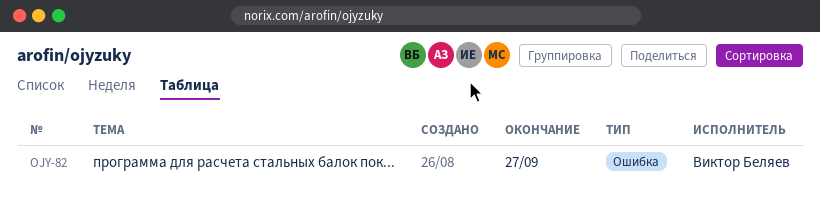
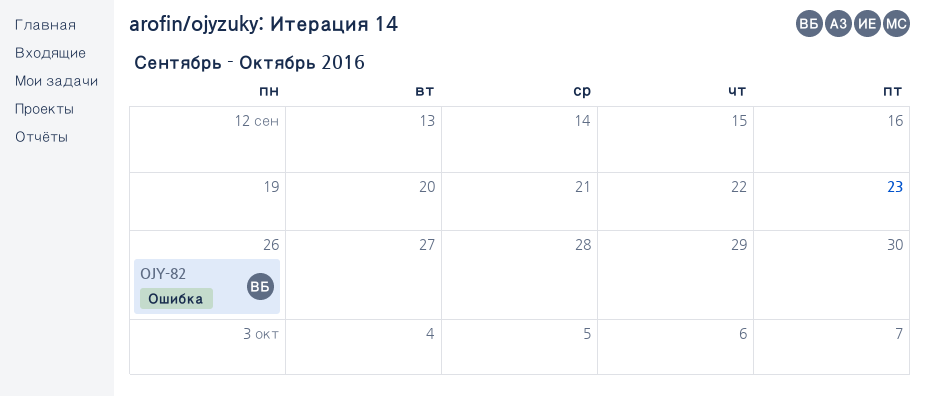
OJY-82, due: Sep 27 -> Sep 26

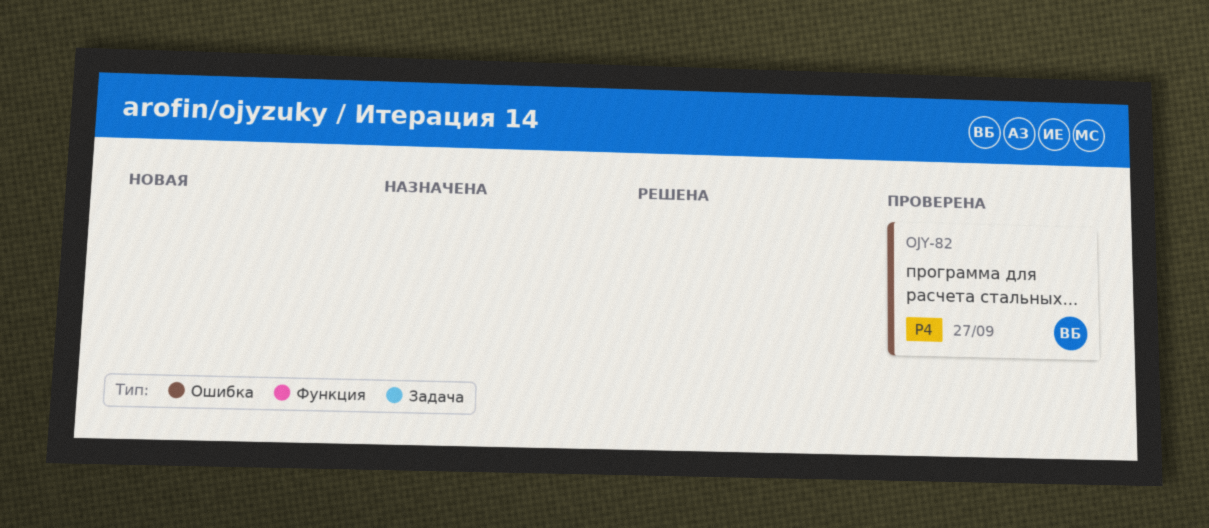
OJY-82, due: Sep 26 -> Sep 27

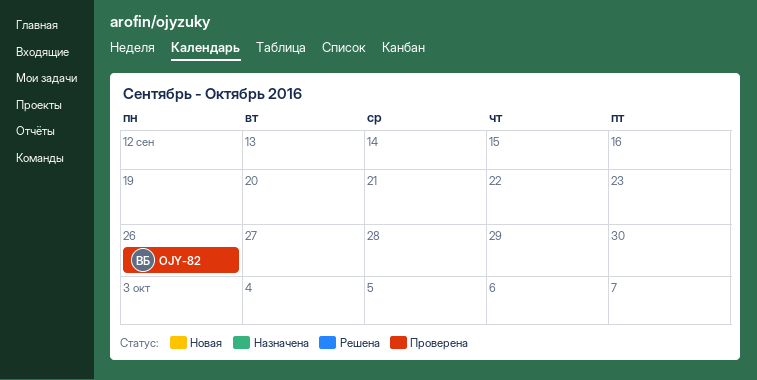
OJY-82, due: Sep 27 -> Sep 26

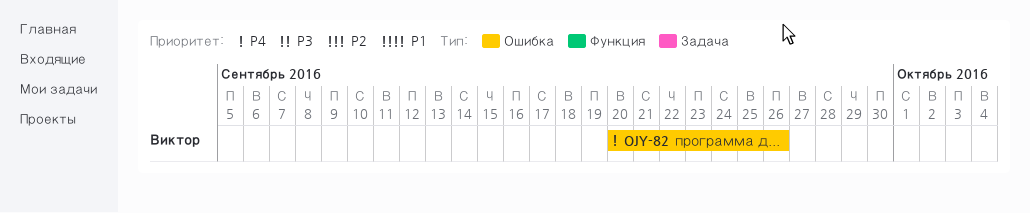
OJY-82, start: Sep 26 -> Sep 20

